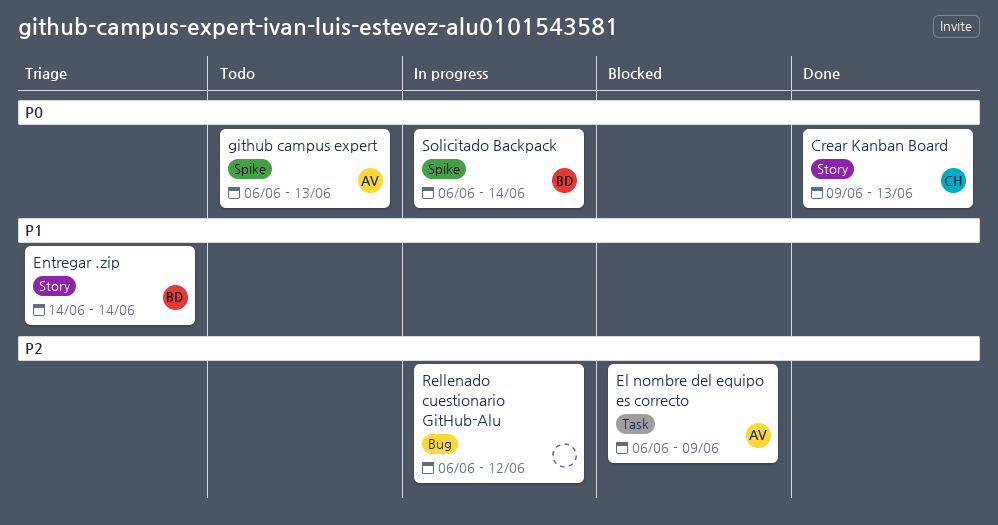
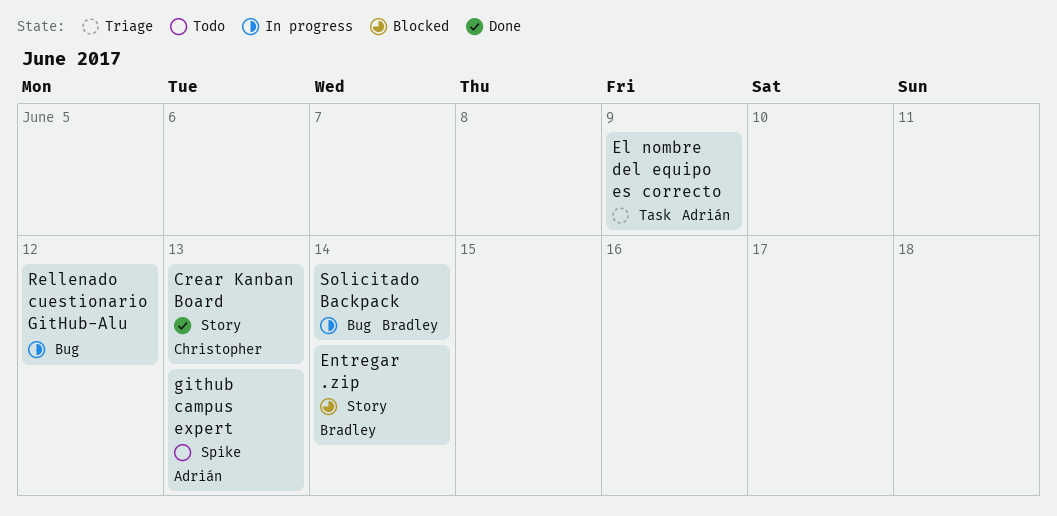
El nombre del equipo es correcto, status: Blocked -> Triage
Entregar .zip, status: Triage -> Blocked
Solicitado Backpack, label: Spike -> Bug

